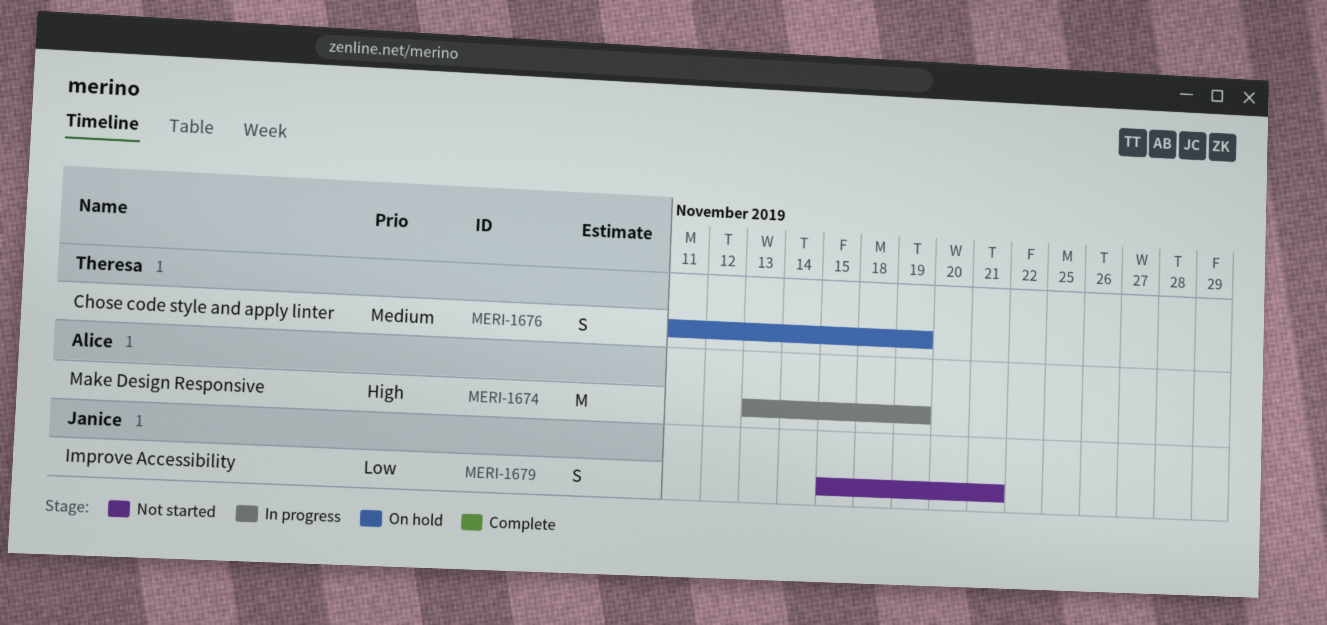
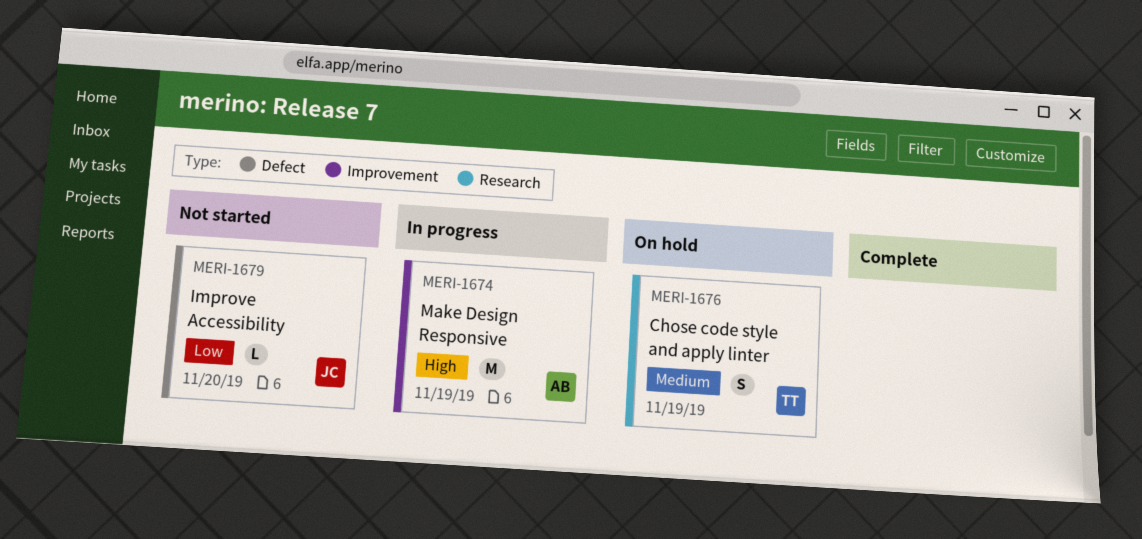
MERI-1679, estimate: S -> L
MERI-1679, due: Nov 21 -> Nov 20

